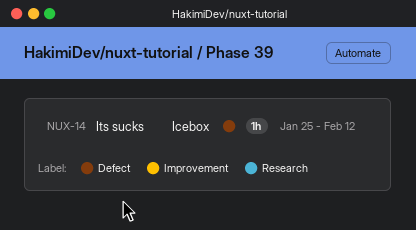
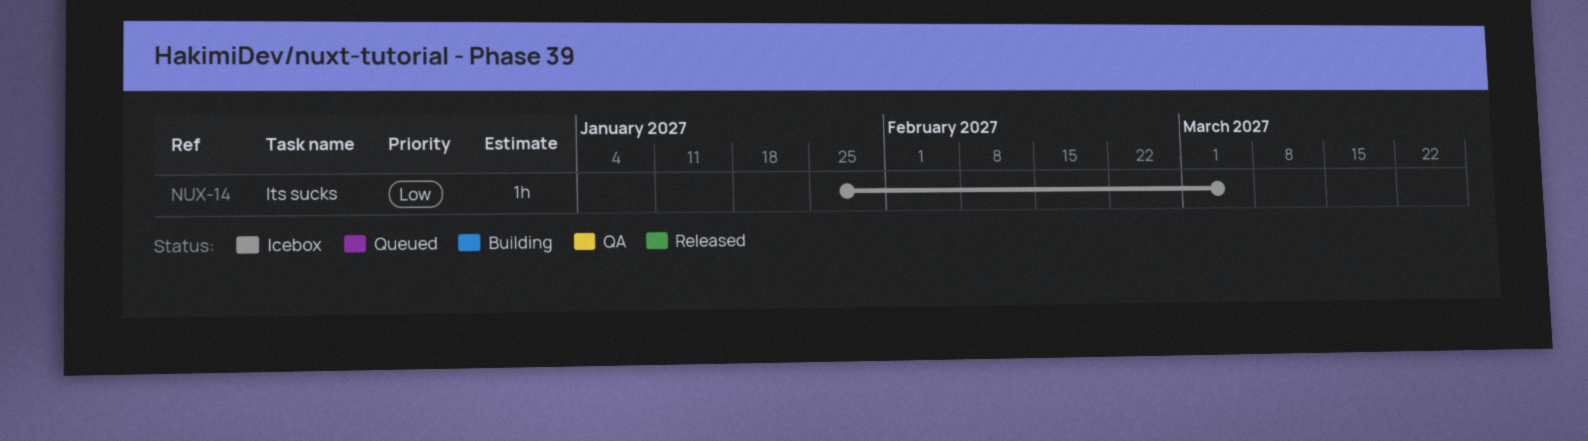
NUX-14, due: Feb 12 -> Mar 5

